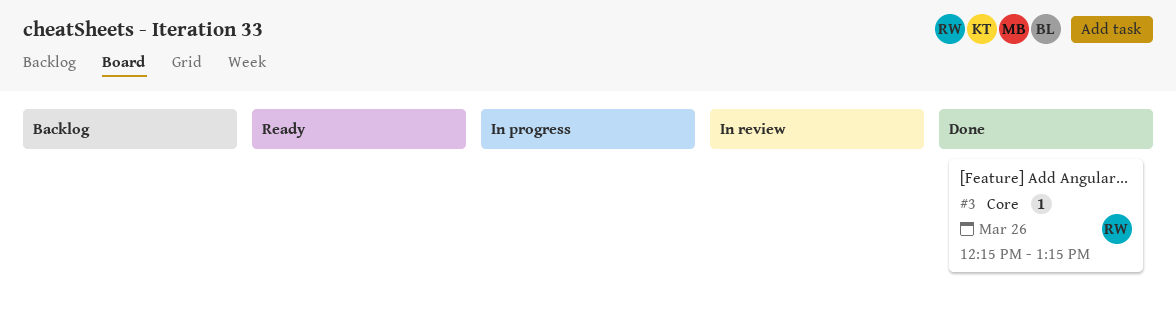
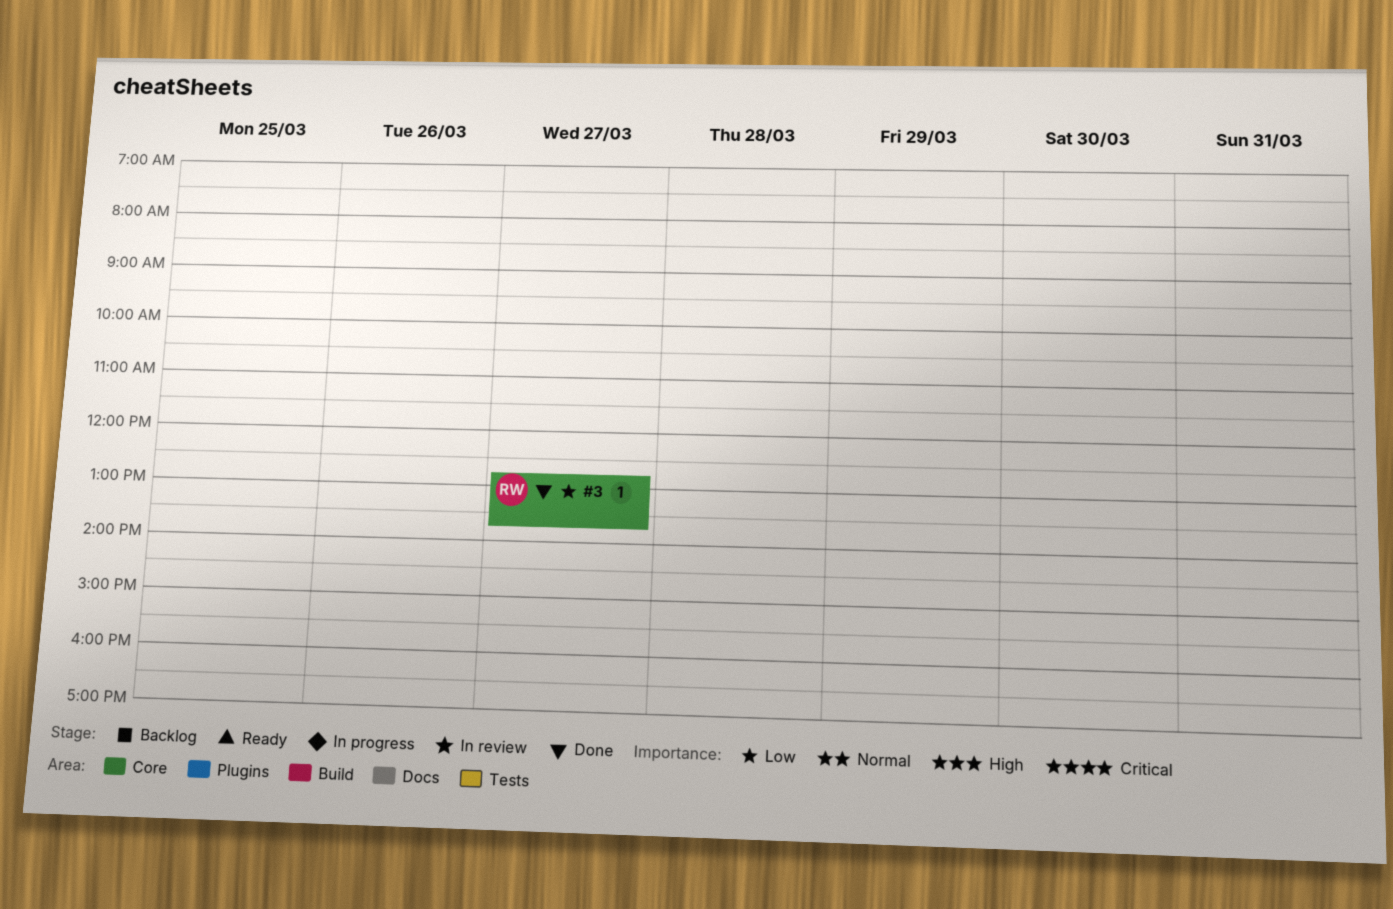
#3, day: Mar 26 -> Mar 27
#3, begins: 12:15 -> 12:45
#3, ends: 13:15 -> 13:45

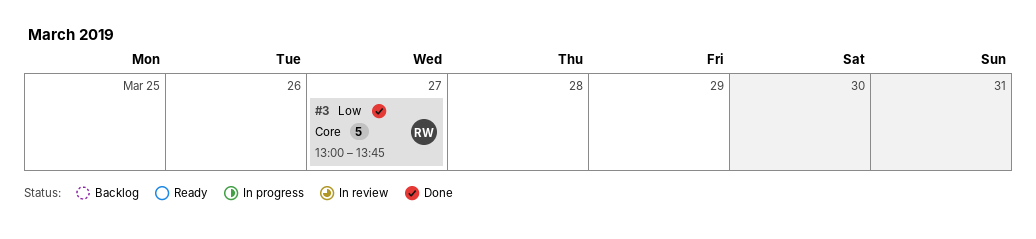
#3, estimate: 1 -> 5
#3, begins: 12:45 -> 13:00

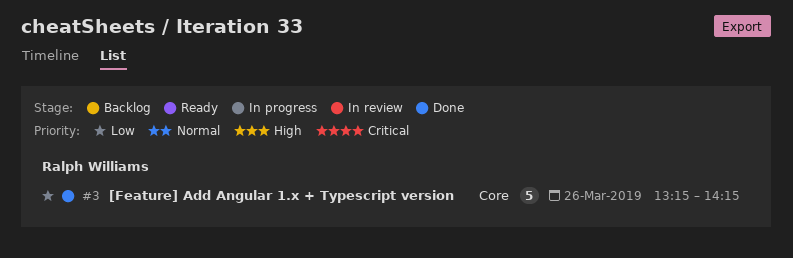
#3, day: Mar 27 -> Mar 26
#3, begins: 13:00 -> 13:15
#3, ends: 13:45 -> 14:15

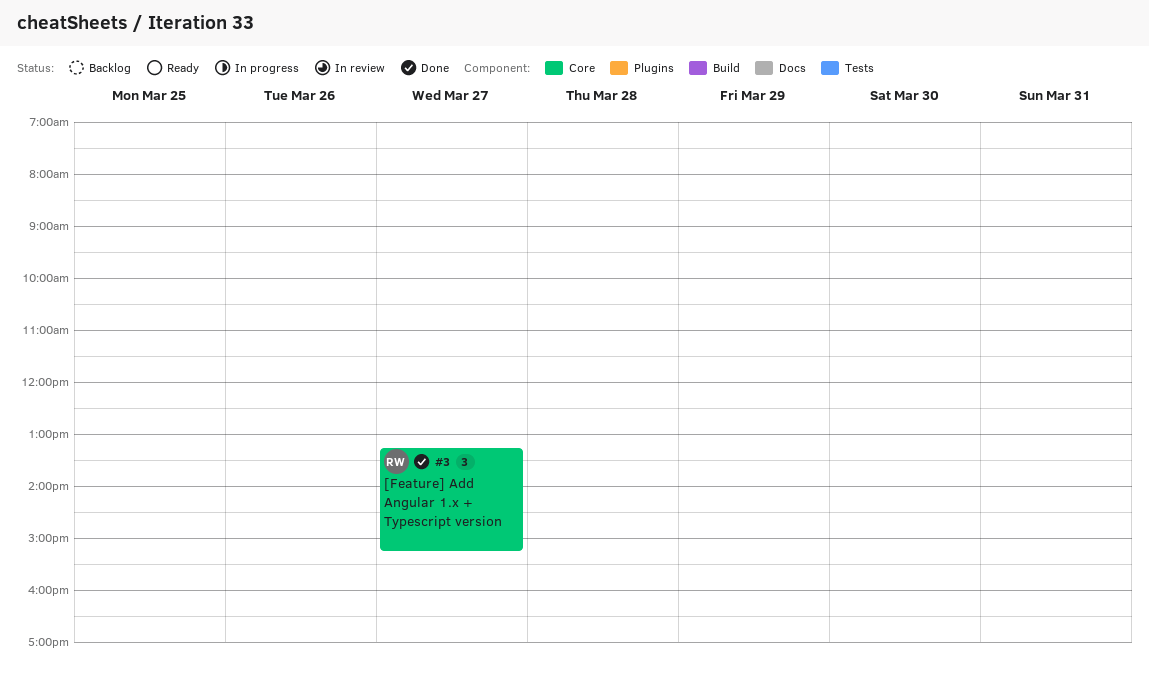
#3, estimate: 5 -> 3
#3, day: Mar 26 -> Mar 27
#3, ends: 14:15 -> 15:15

